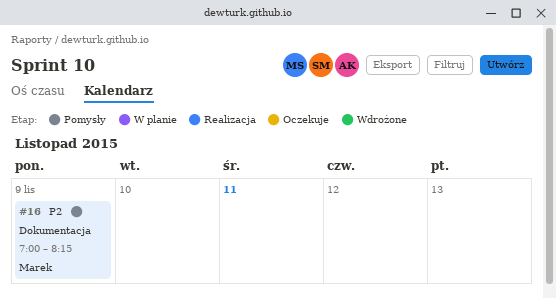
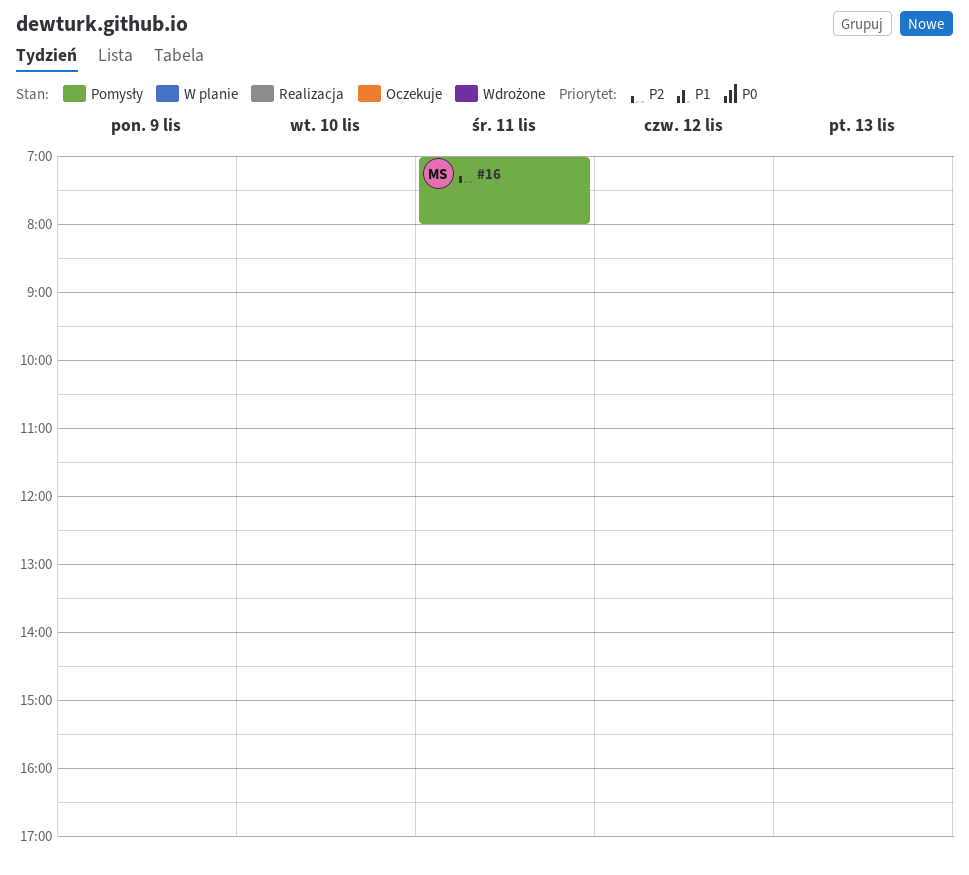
#16, day: Nov 9 -> Nov 11
#16, ends: 08:15 -> 08:00

